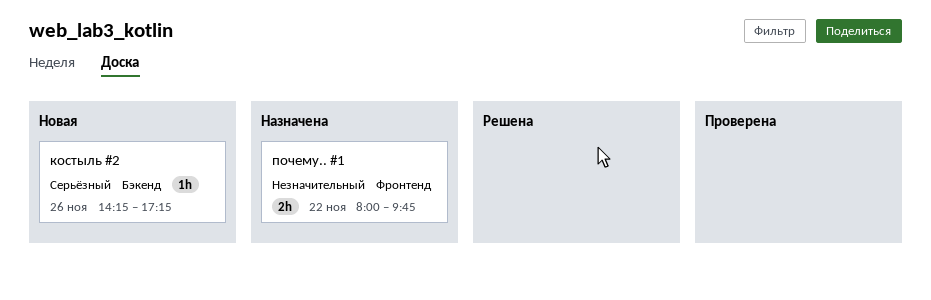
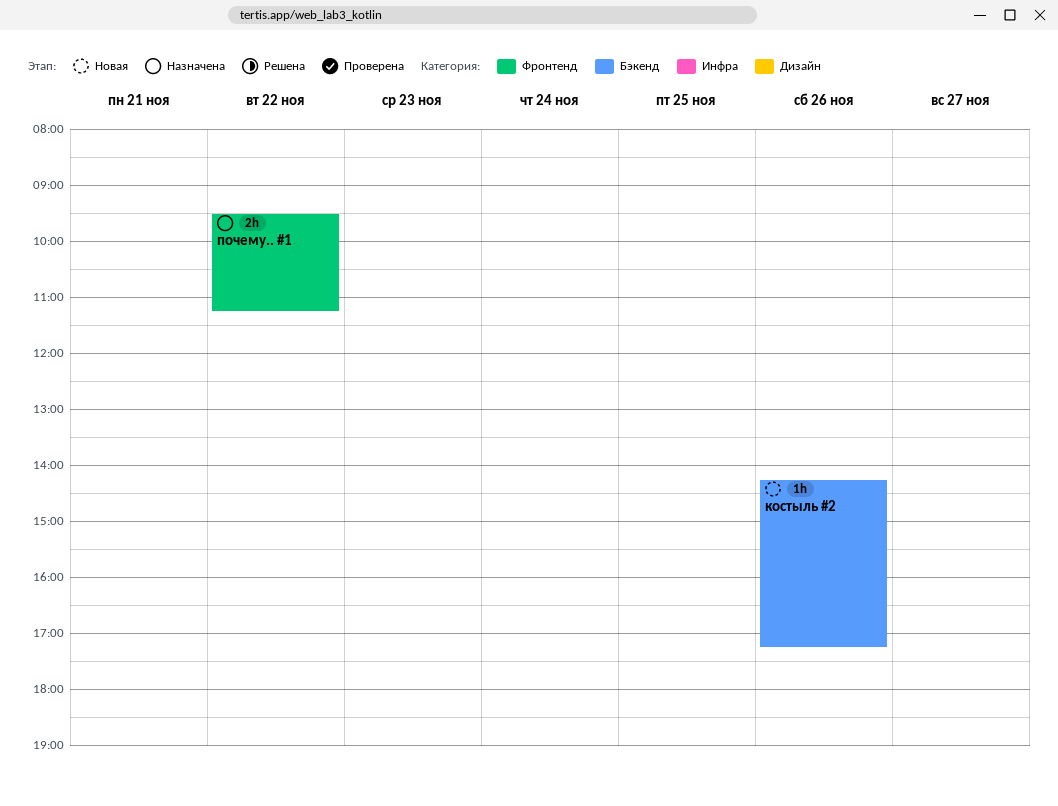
почему.. #1, begins: 08:00 -> 09:30
почему.. #1, ends: 09:45 -> 11:15

